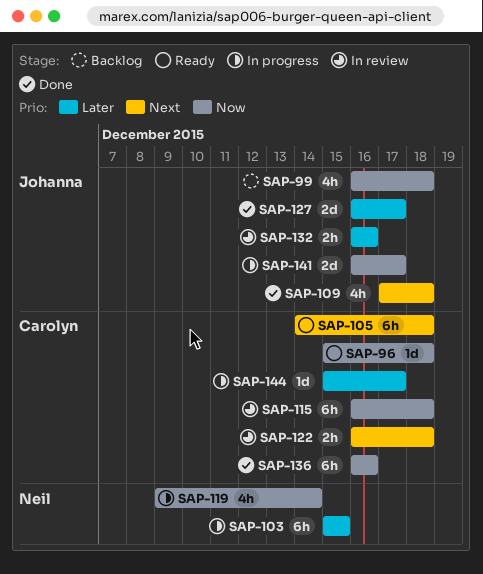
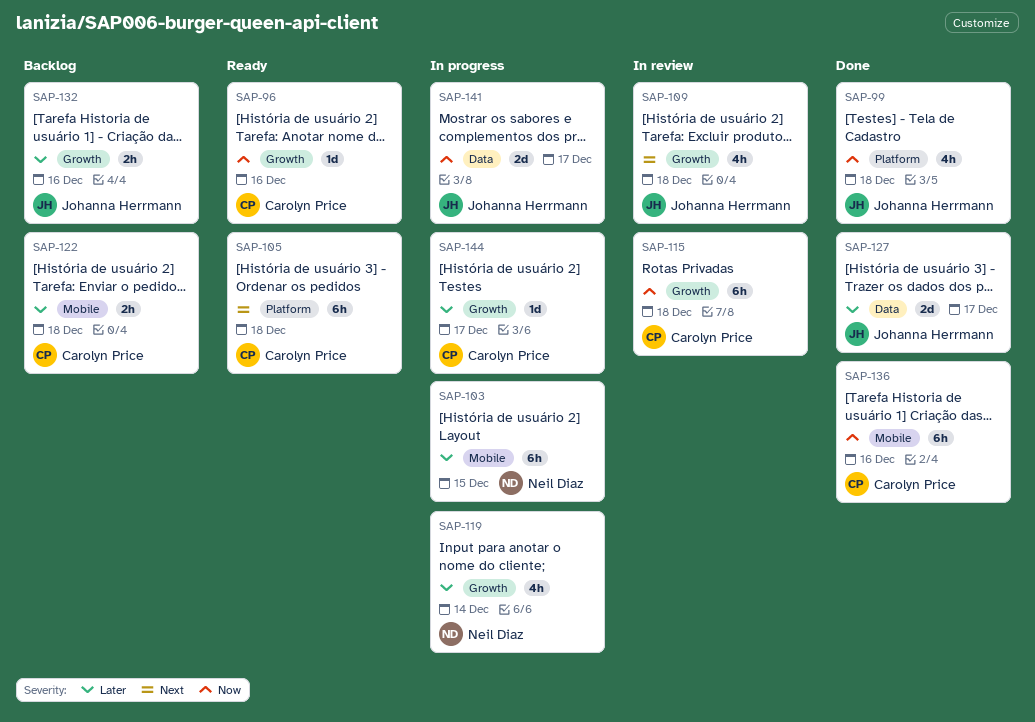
SAP-96, due: Dec 18 -> Dec 16
SAP-99, status: Backlog -> Done
SAP-109, status: Done -> In review
SAP-119, priority: Now -> Later
SAP-122, status: In review -> Backlog
SAP-122, priority: Next -> Later
SAP-132, status: In review -> Backlog

